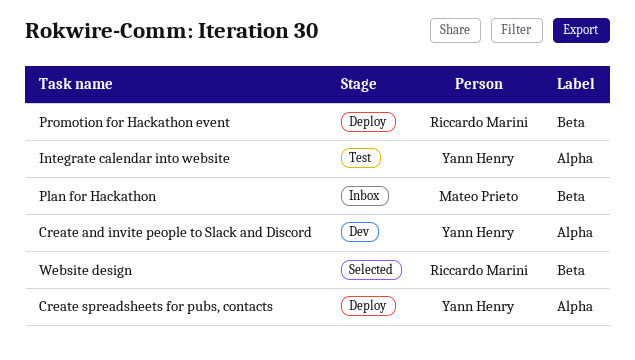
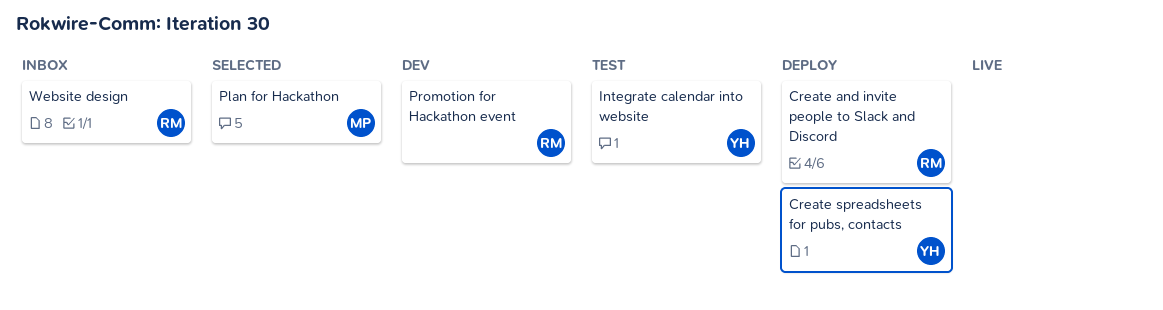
Create and invite people to Slack and Discord, status: Dev -> Deploy
Create and invite people to Slack and Discord, owner: Yann Henry -> Riccardo Marini
Plan for Hackathon, status: Inbox -> Selected
Promotion for Hackathon event, status: Deploy -> Dev
Website design, status: Selected -> Inbox

